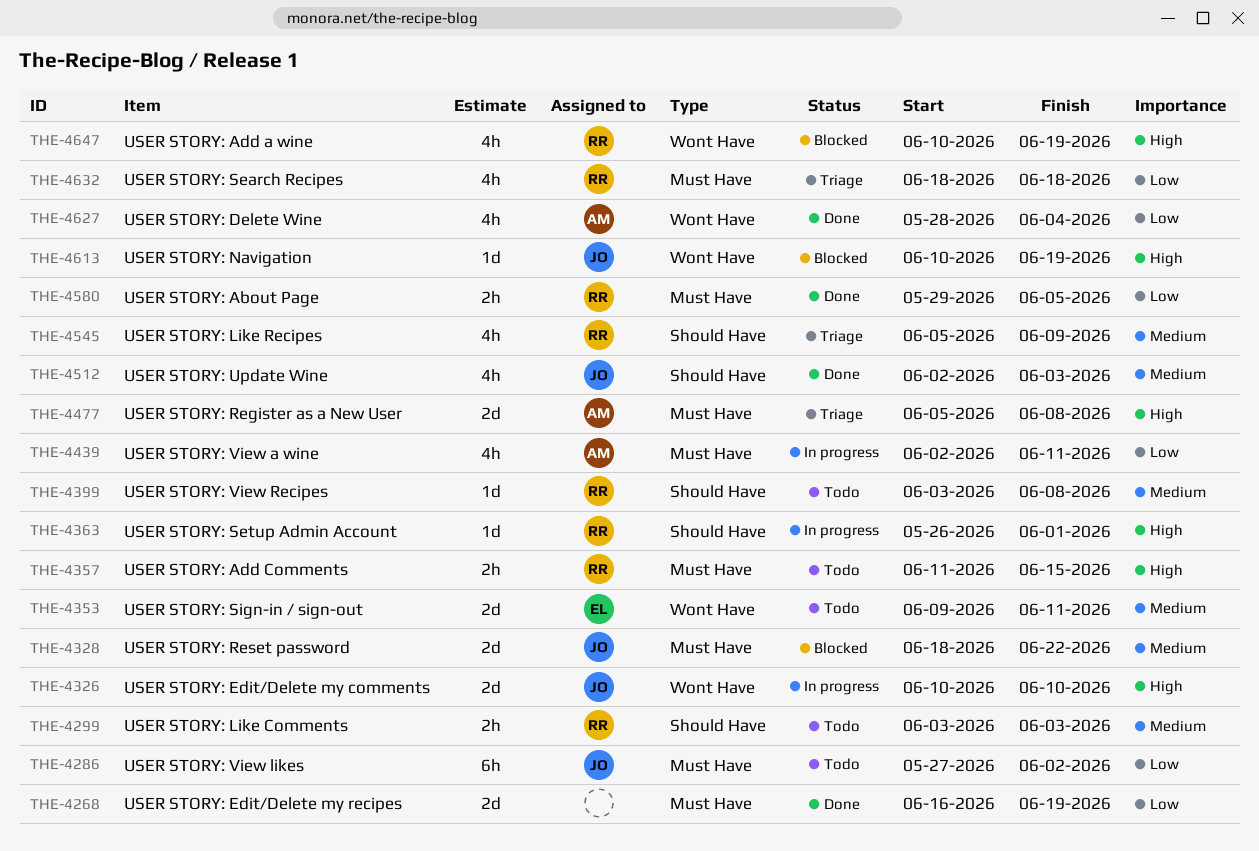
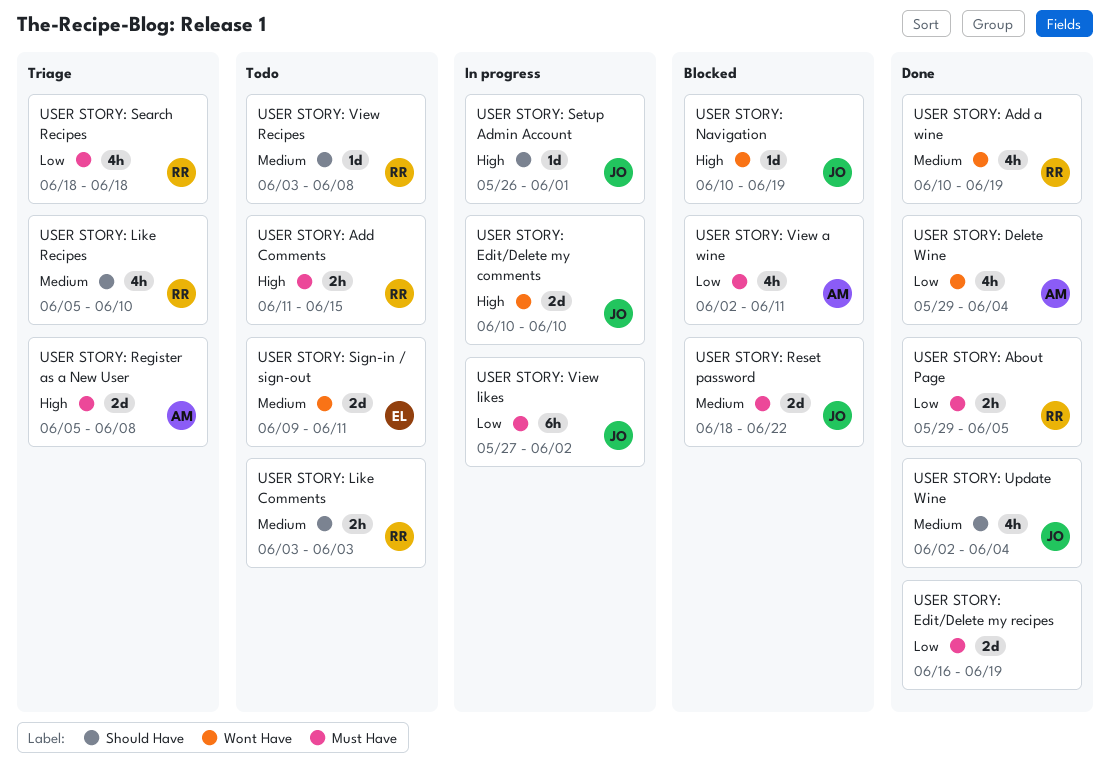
USER STORY: Add a wine, status: Blocked -> Done
USER STORY: Add a wine, priority: High -> Medium
USER STORY: Delete Wine, start: May 28 -> May 29
USER STORY: Like Recipes, due: Jun 9 -> Jun 10
USER STORY: Setup Admin Account, owner: RR -> JO
USER STORY: Update Wine, due: Jun 3 -> Jun 4
USER STORY: View a wine, status: In progress -> Blocked
USER STORY: View likes, status: Todo -> In progress

